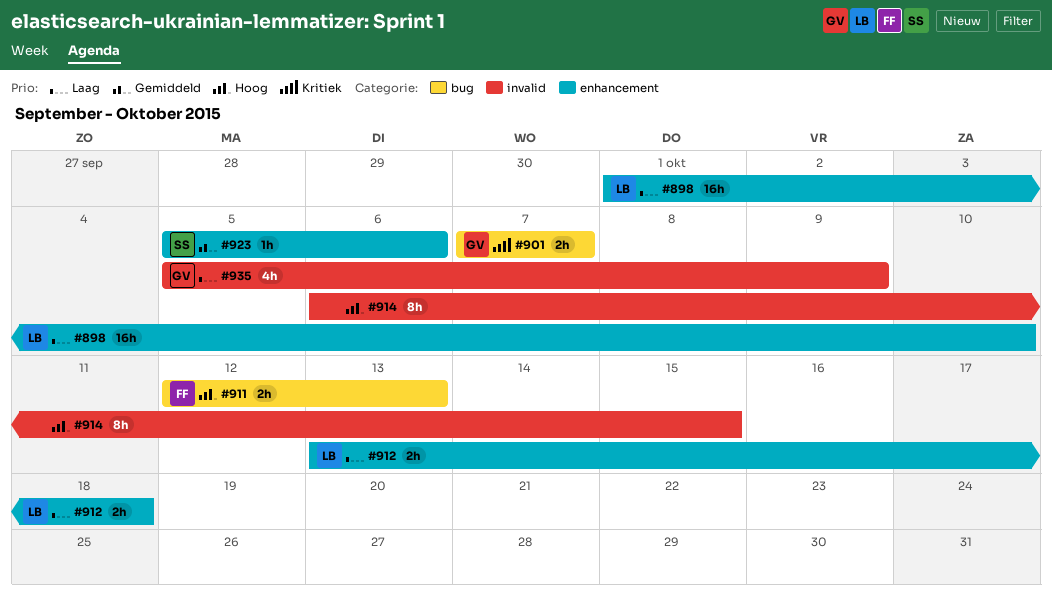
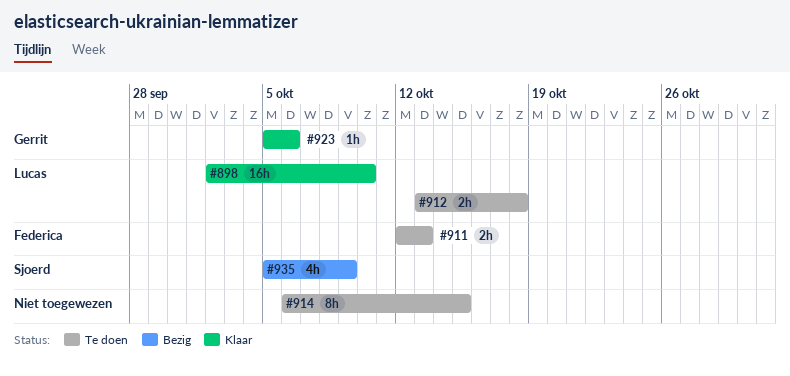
#898, start: Oct 1 -> Oct 2
#901: present -> none
#923, owner: Sjoerd -> Gerrit
#935, owner: Gerrit -> Sjoerd

